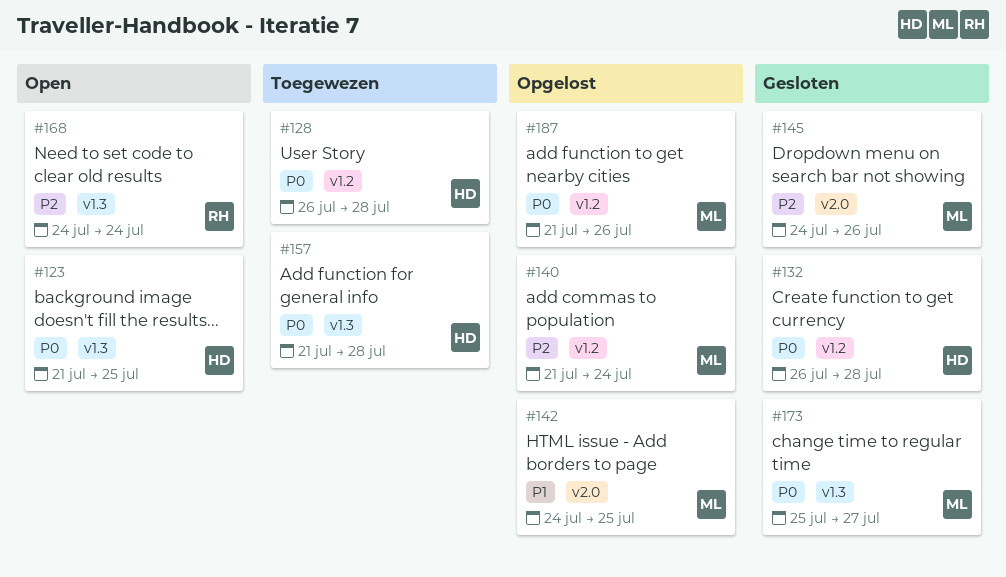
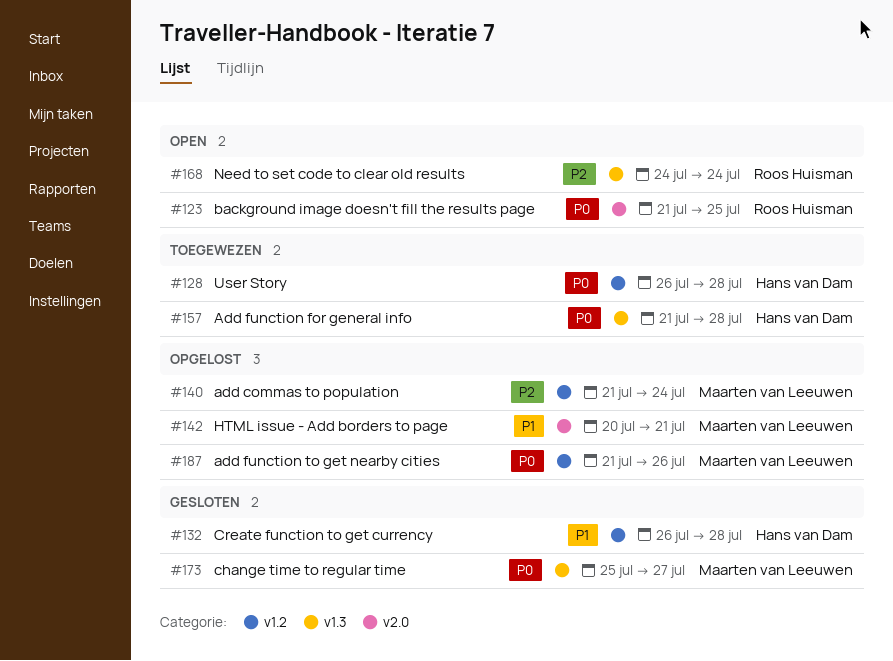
#123, owner: Hans van Dam -> Roos Huisman
#123, label: v1.3 -> v2.0
#132, priority: P0 -> P1
#142, start: Jul 24 -> Jul 20
#142, due: Jul 25 -> Jul 21
#145: present -> none

